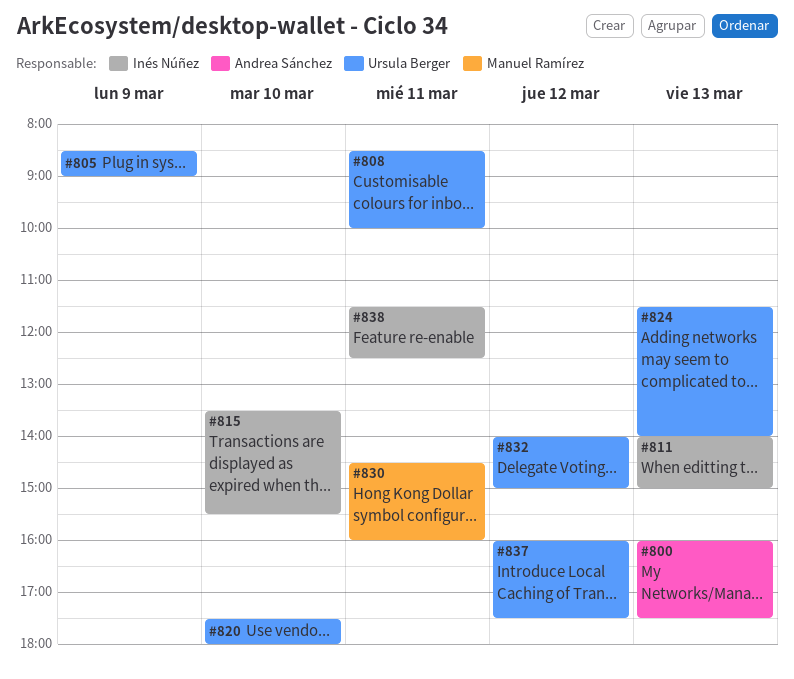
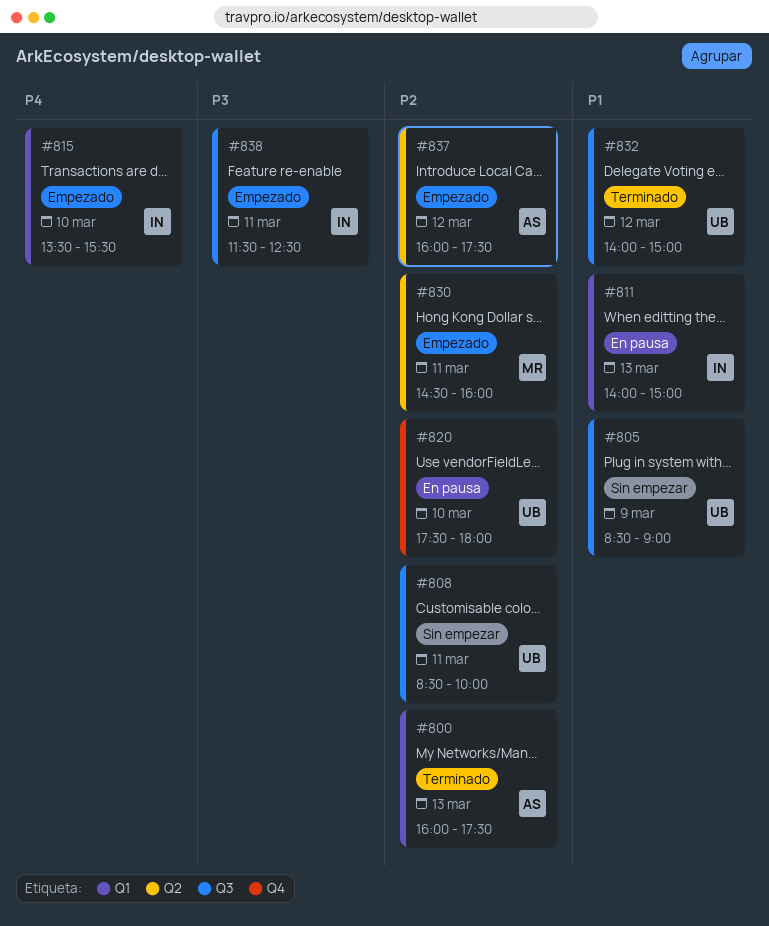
#824: present -> none
#837, owner: Ursula Berger -> Andrea Sánchez

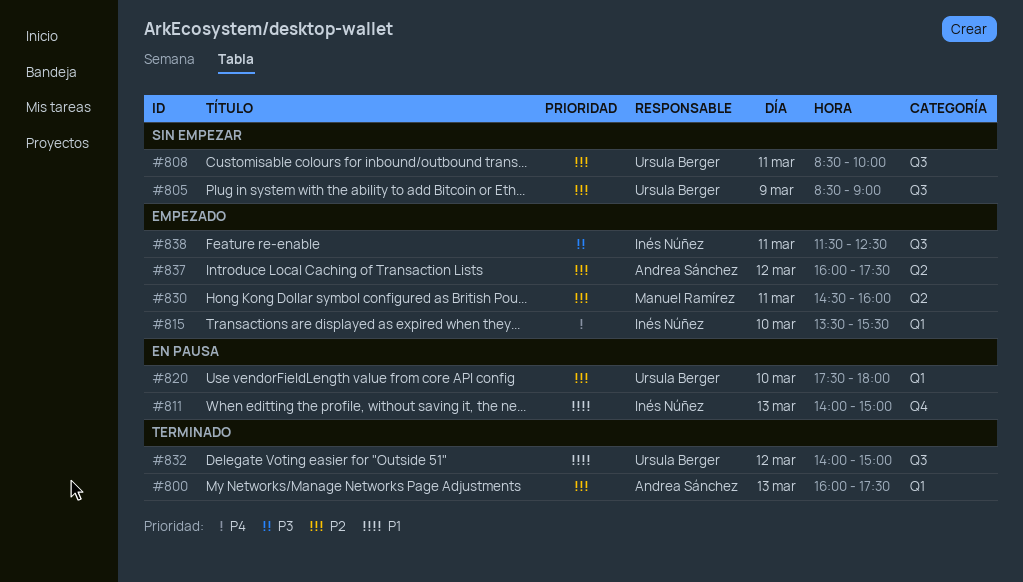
#805, priority: P1 -> P2
#811, label: Q1 -> Q4
#820, label: Q4 -> Q1

